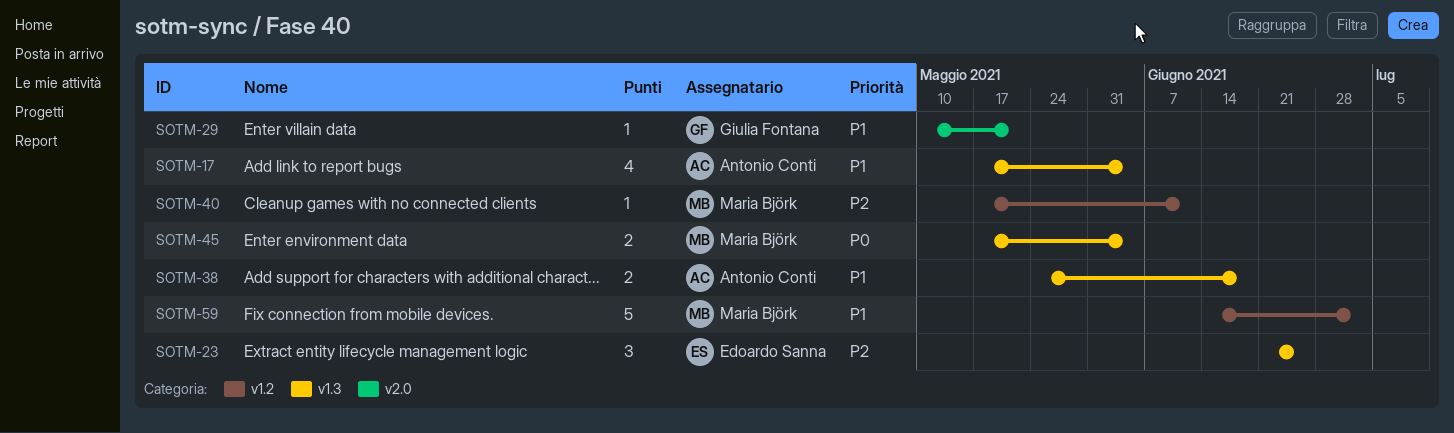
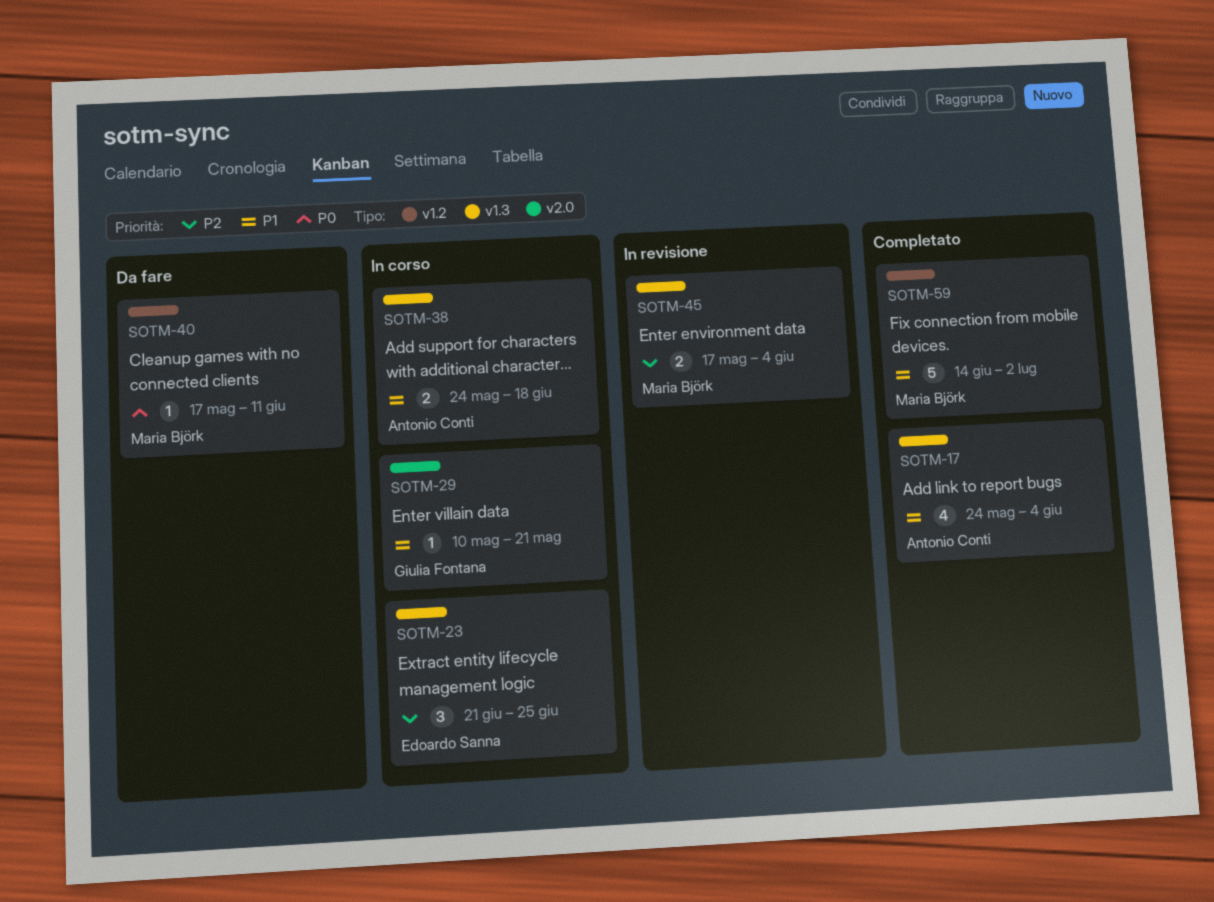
SOTM-17, start: May 17 -> May 24
SOTM-40, priority: P2 -> P0
SOTM-45, priority: P0 -> P2

